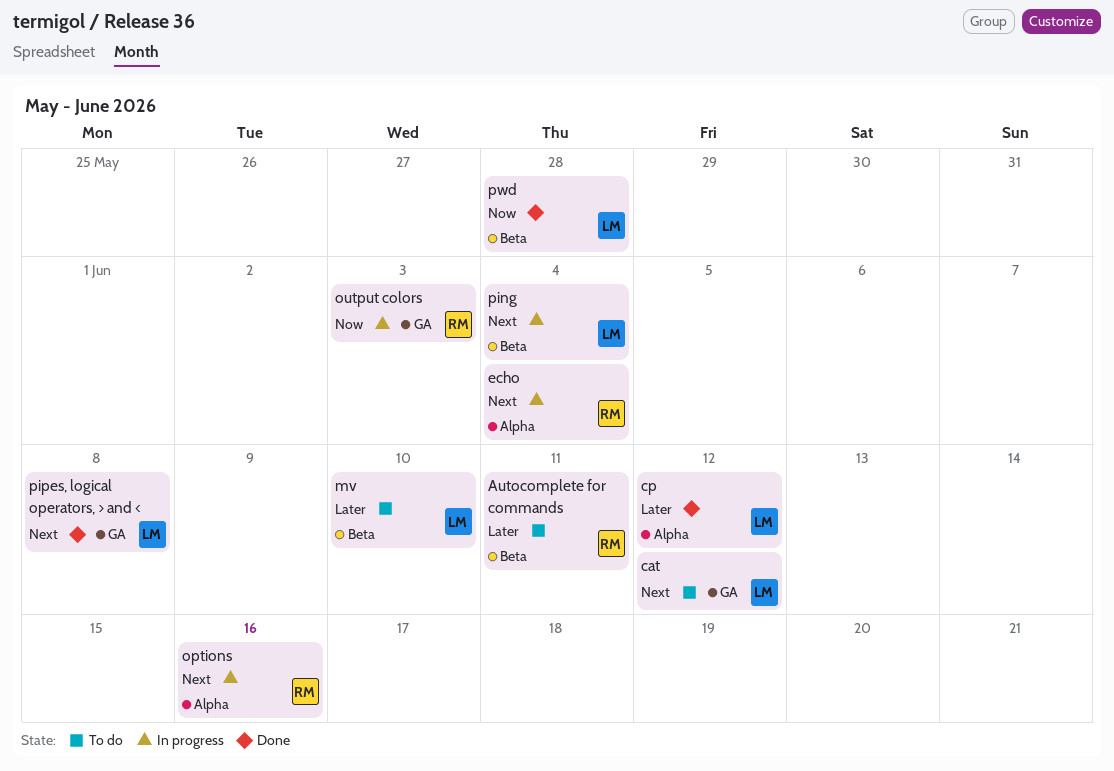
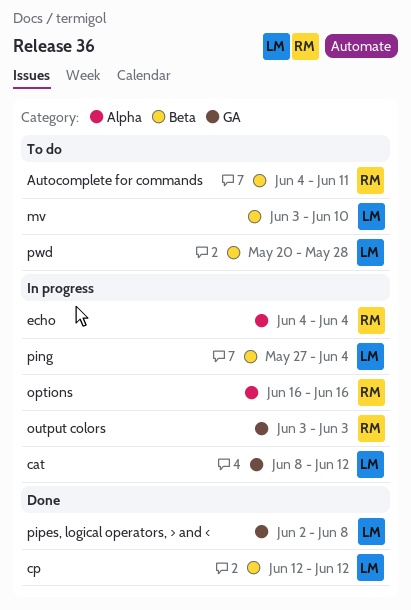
cat, status: To do -> In progress
cp, label: Alpha -> Beta
pwd, status: Done -> To do

